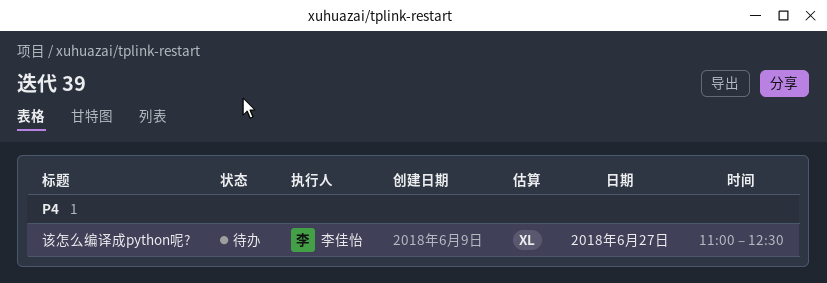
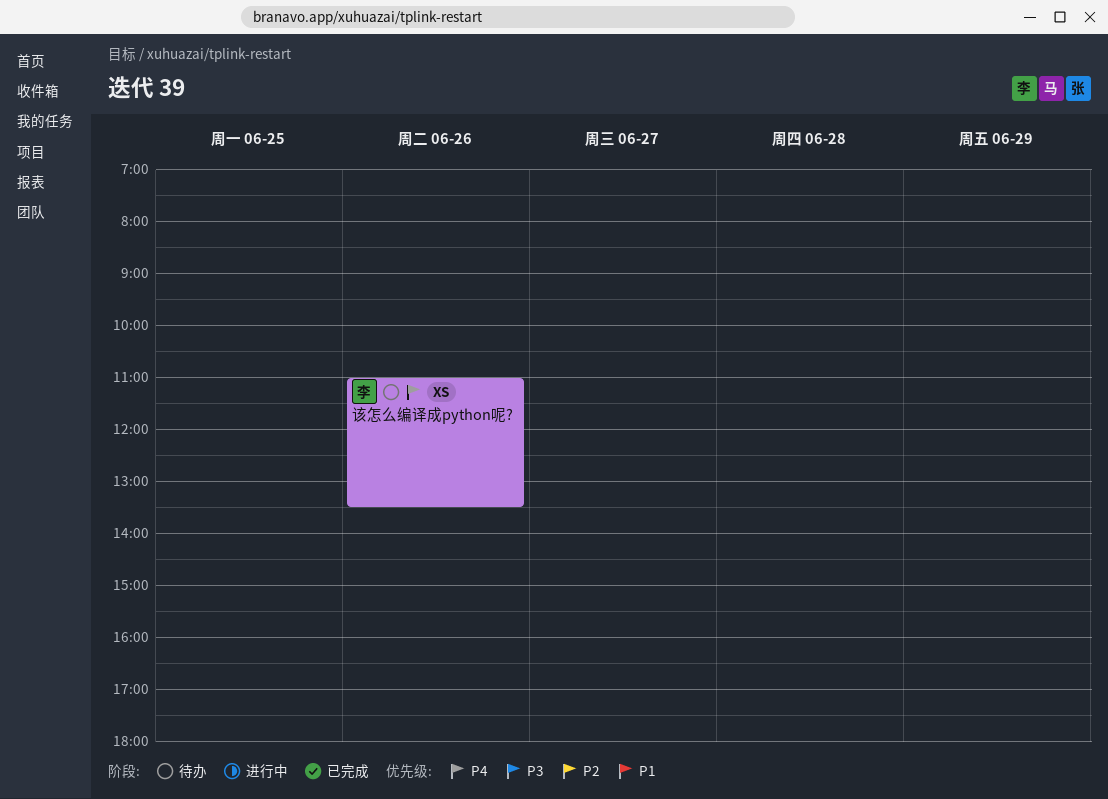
该怎么编译成python呢?, estimate: XL -> XS
该怎么编译成python呢?, day: Jun 27 -> Jun 26
该怎么编译成python呢?, ends: 12:30 -> 13:30

